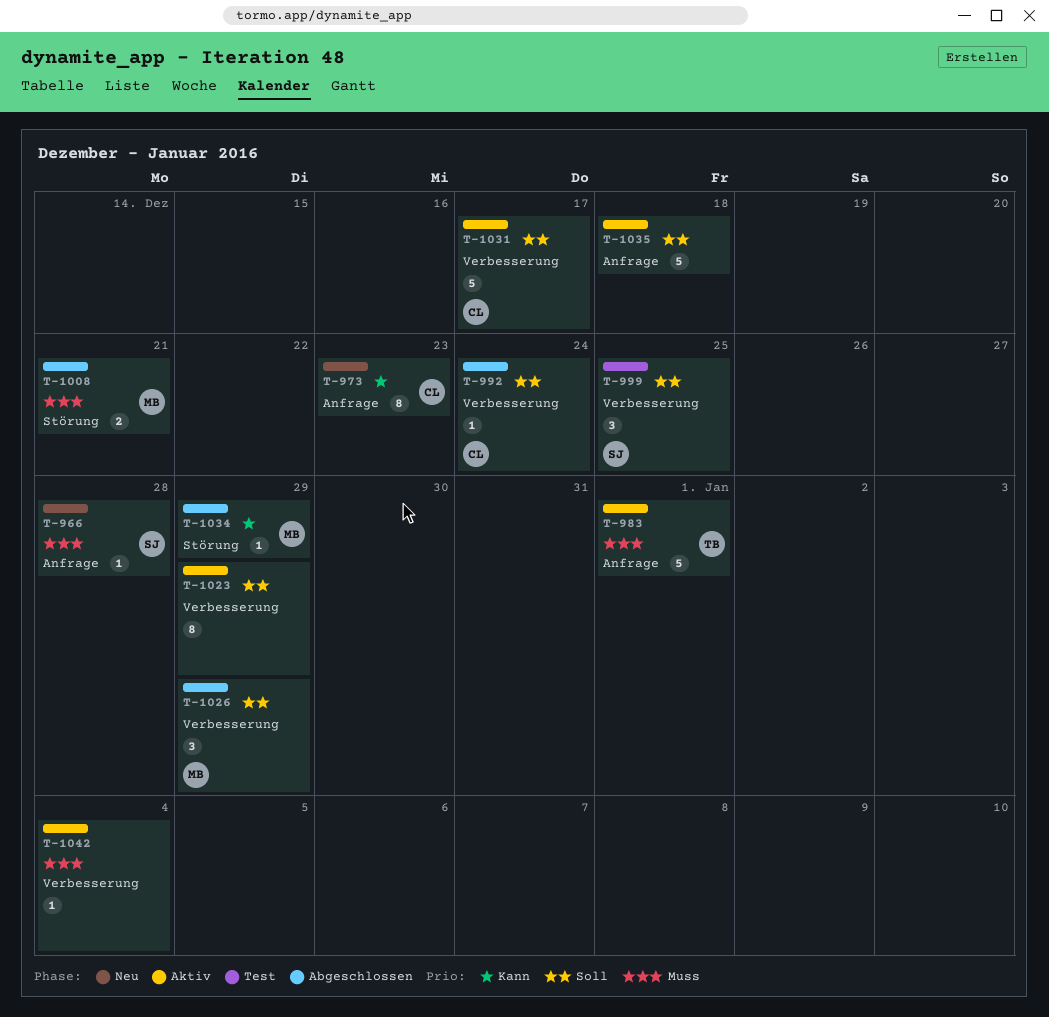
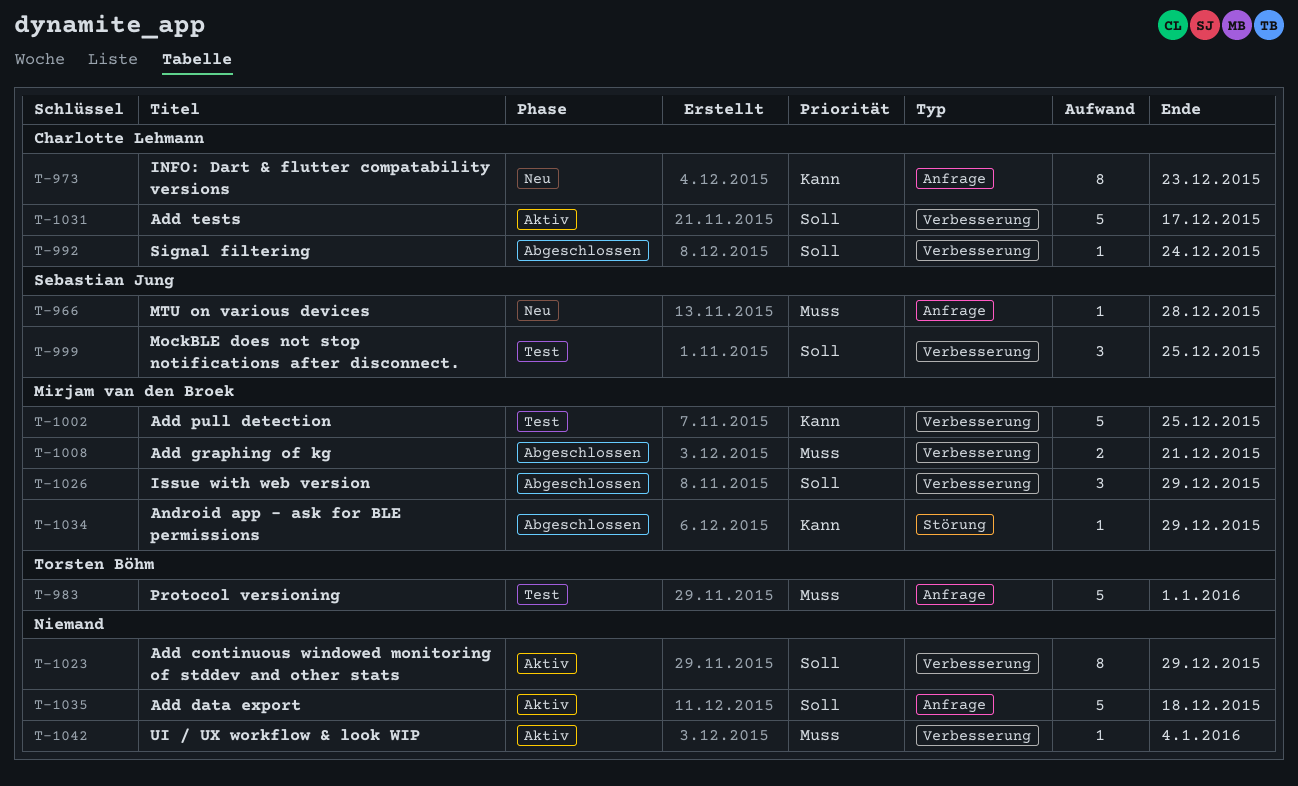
T-983, status: Aktiv -> Test
T-1002: none -> present
T-1008, label: Störung -> Verbesserung

